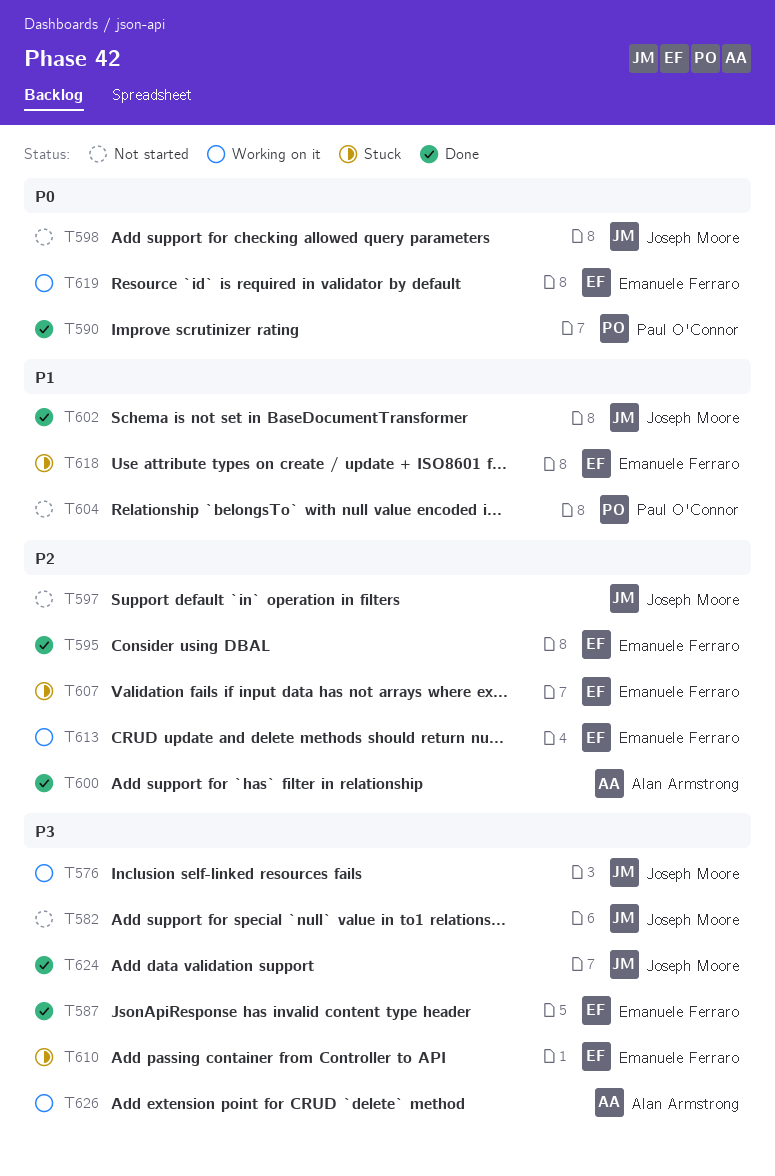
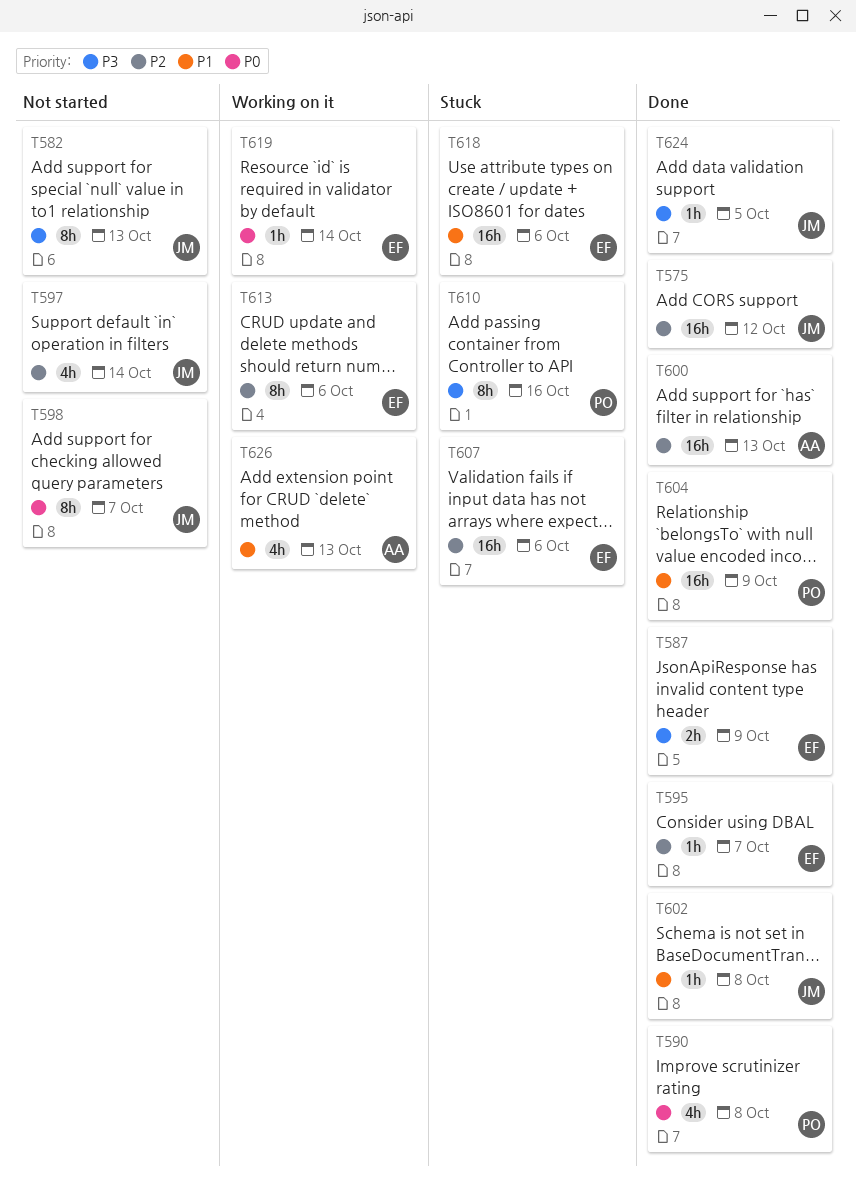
T575: none -> present
T576: present -> none
T604, status: Not started -> Done
T610, owner: Emanuele Ferraro -> Paul O'Connor
T626, priority: P3 -> P1

